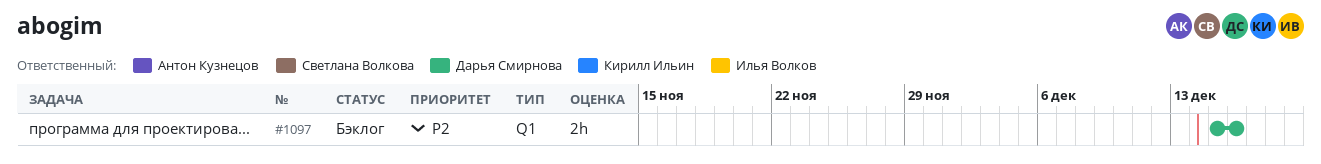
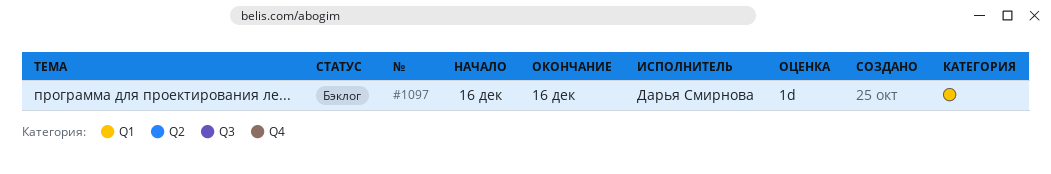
#1097, estimate: 2h -> 1d
#1097, start: Dec 15 -> Dec 16

